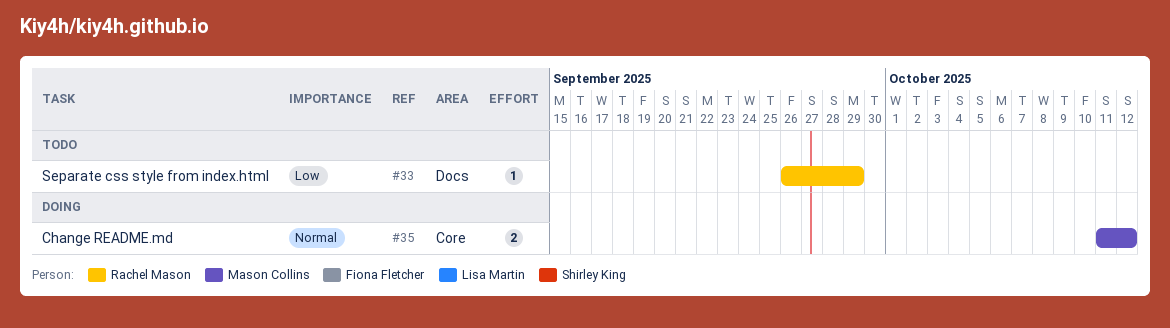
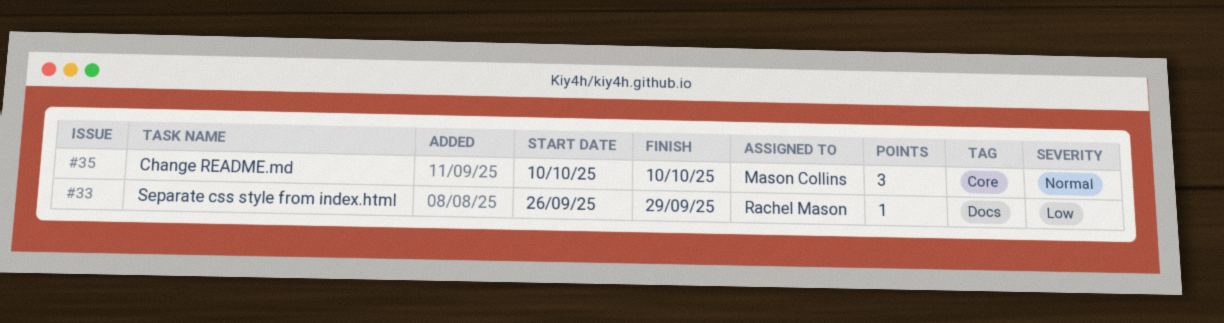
#35, estimate: 2 -> 3
#35, start: Oct 11 -> Oct 10
#35, due: Oct 12 -> Oct 10

